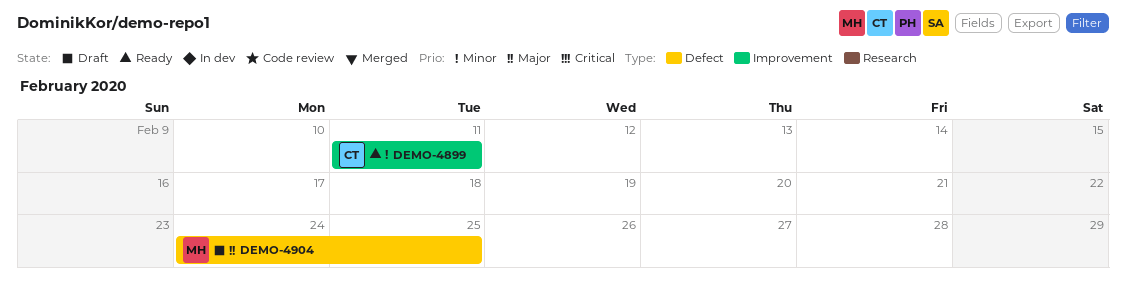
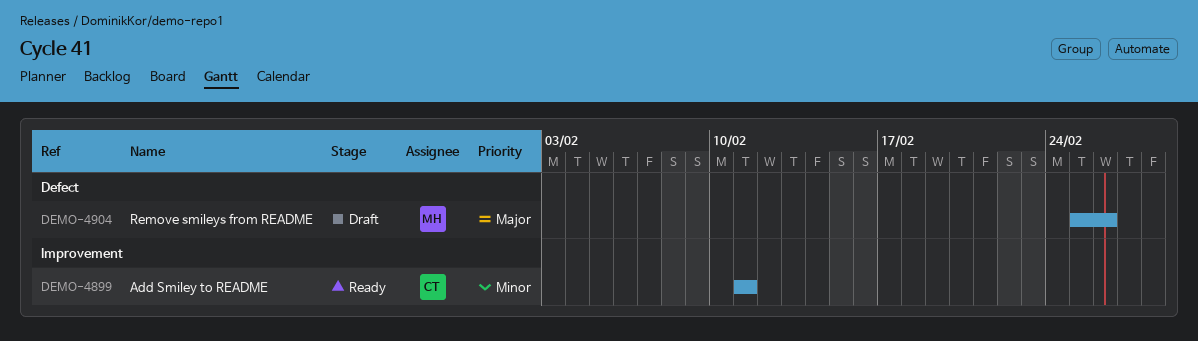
DEMO-4904, start: Feb 24 -> Feb 25
DEMO-4904, due: Feb 25 -> Feb 26

